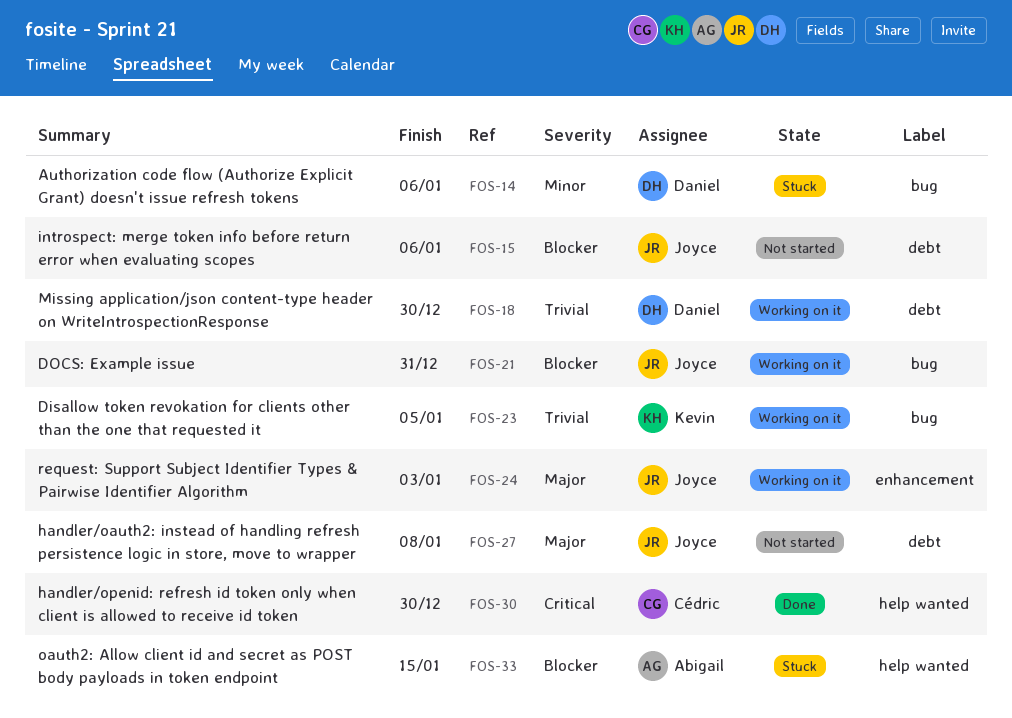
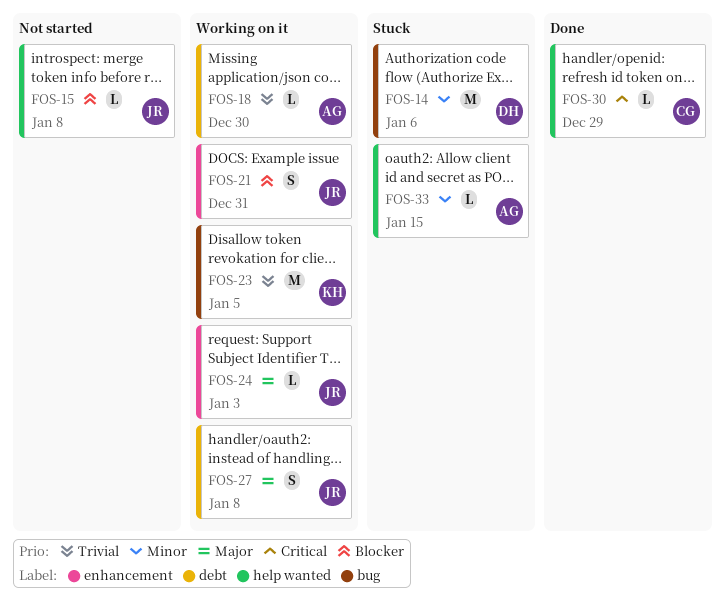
FOS-15, label: debt -> help wanted
FOS-15, due: Jan 6 -> Jan 8
FOS-18, owner: Daniel -> Abigail
FOS-21, label: bug -> enhancement
FOS-27, status: Not started -> Working on it
FOS-30, due: Dec 30 -> Dec 29
FOS-33, priority: Blocker -> Minor

